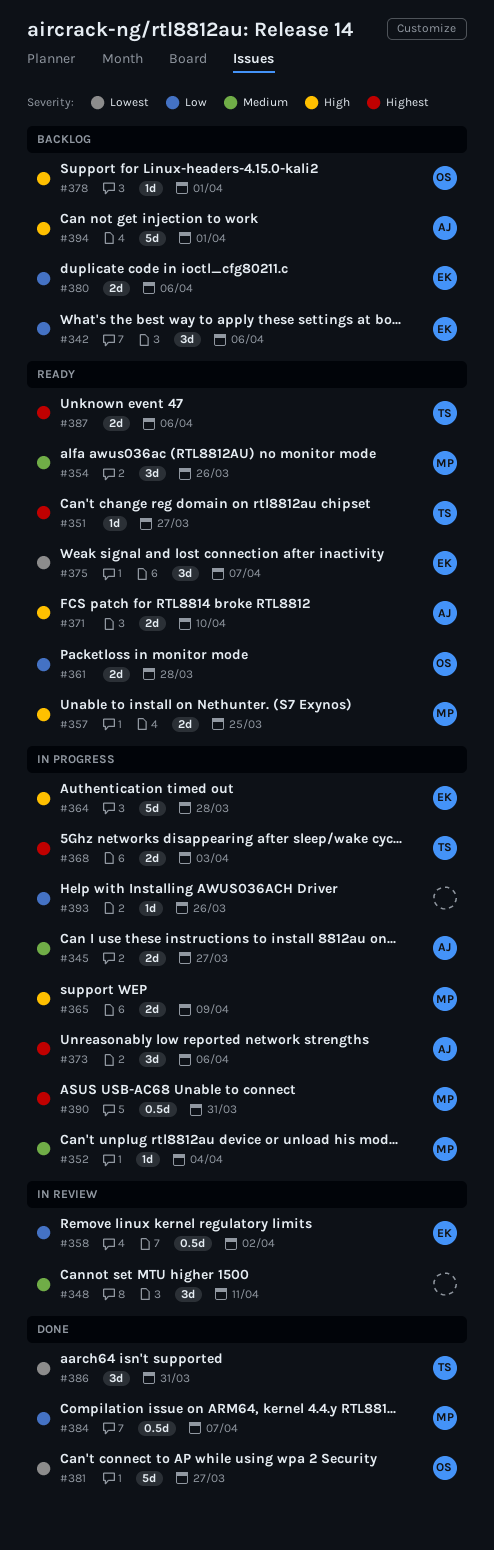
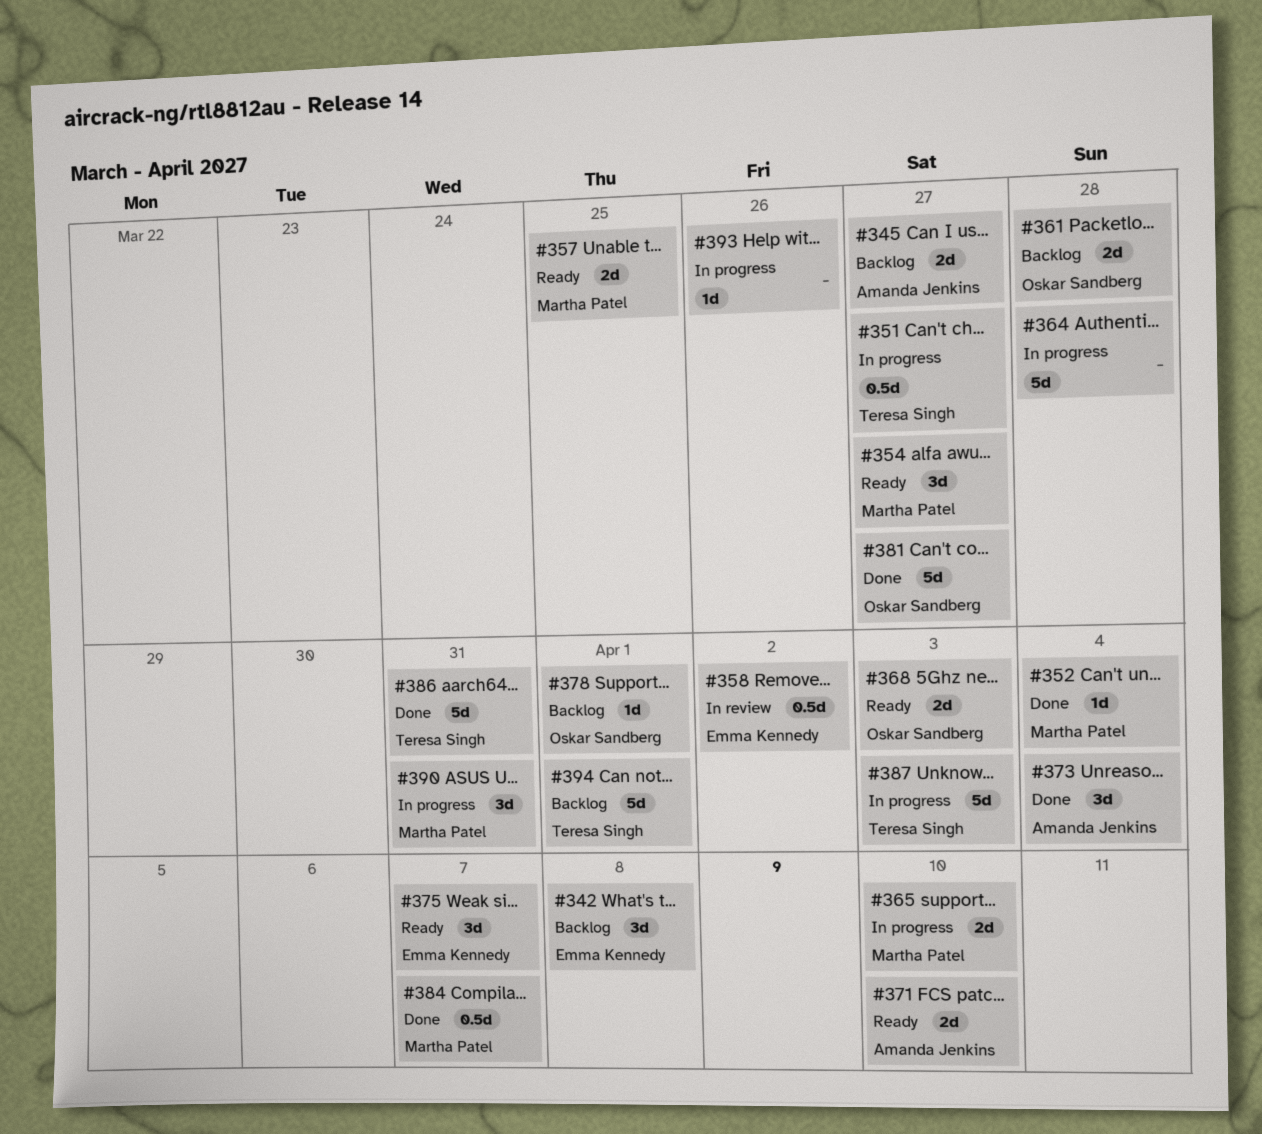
#342, due: Apr 6 -> Apr 8
#345, status: In progress -> Backlog
#348: present -> none
#351, status: Ready -> In progress
#351, estimate: 1d -> 0.5d
#352, status: In progress -> Done
#354, due: Mar 26 -> Mar 27
#361, status: Ready -> Backlog
#364, owner: Emma Kennedy -> none
#365, due: Apr 9 -> Apr 10
#368, status: In progress -> Ready
#368, owner: Teresa Singh -> Oskar Sandberg
#373, status: In progress -> Done
#373, due: Apr 6 -> Apr 4
#380: present -> none
#386, estimate: 3d -> 5d
#387, status: Ready -> In progress
#387, estimate: 2d -> 5d
#387, due: Apr 6 -> Apr 3
#390, estimate: 0.5d -> 3d
#394, owner: Amanda Jenkins -> Teresa Singh

